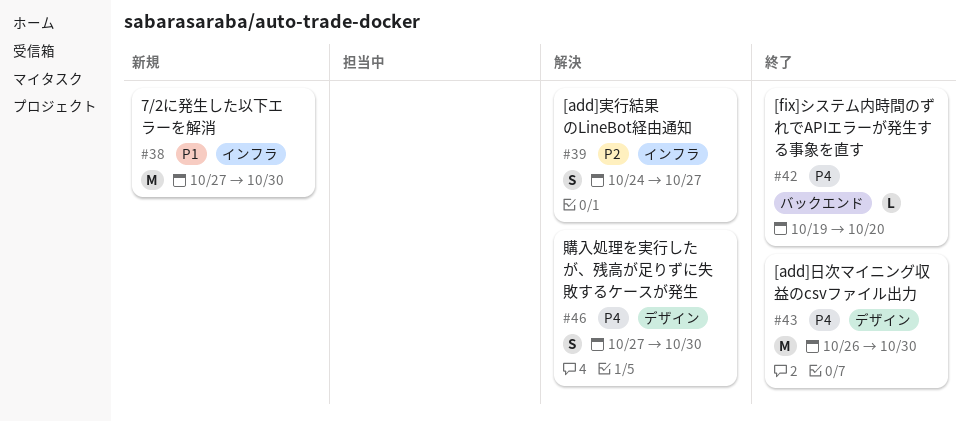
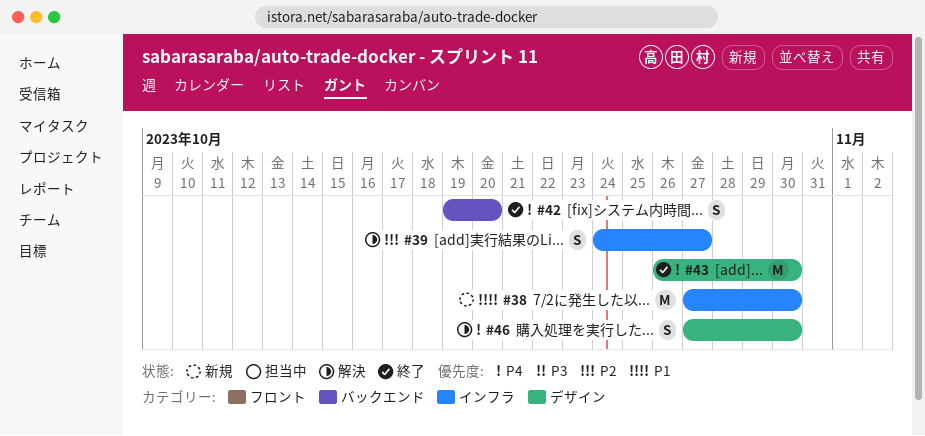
#42, estimate: L -> S

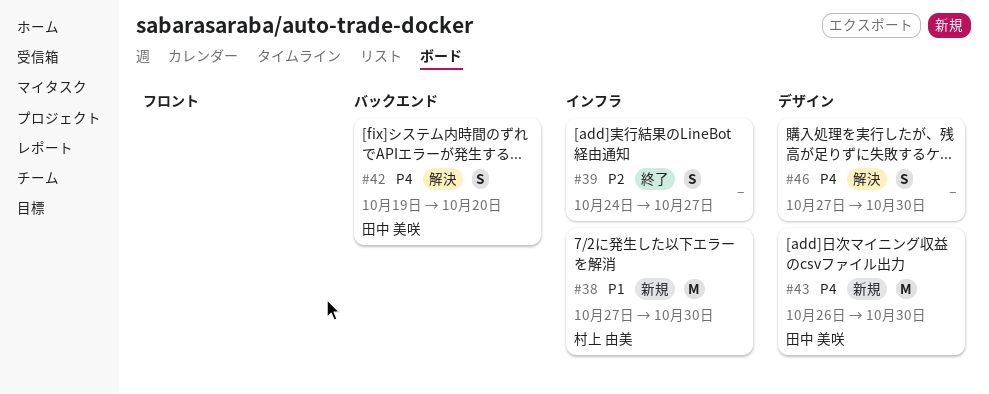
#39, status: 解決 -> 終了
#42, status: 終了 -> 解決
#43, status: 終了 -> 新規

